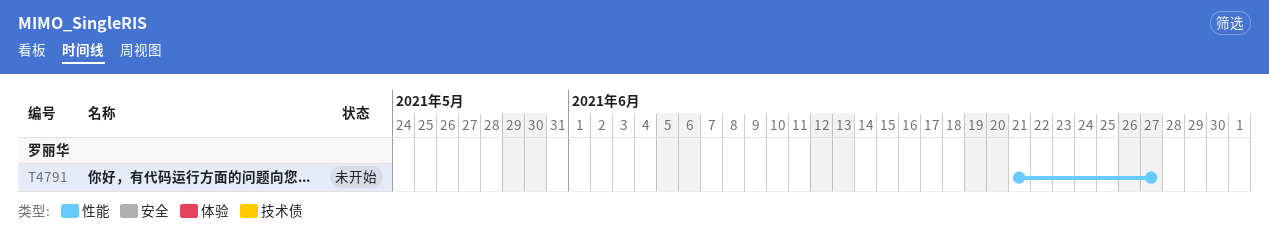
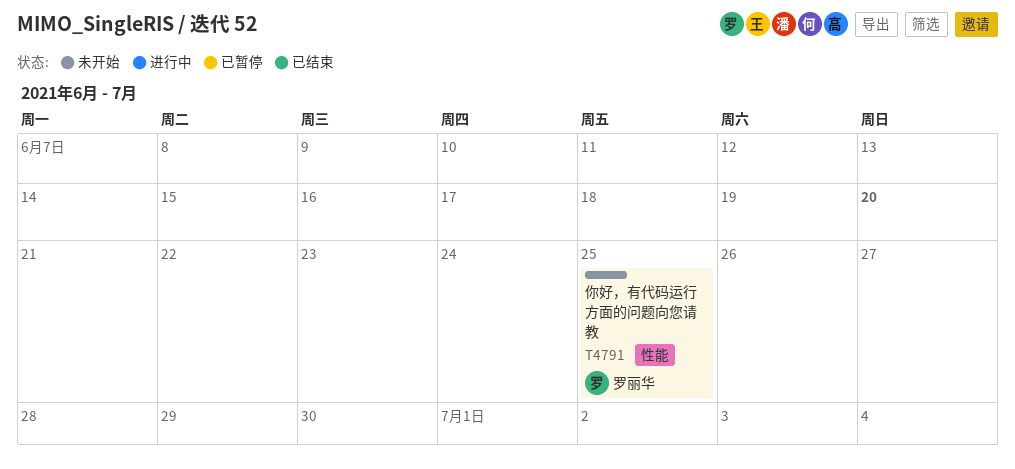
T4791, due: Jun 27 -> Jun 25

